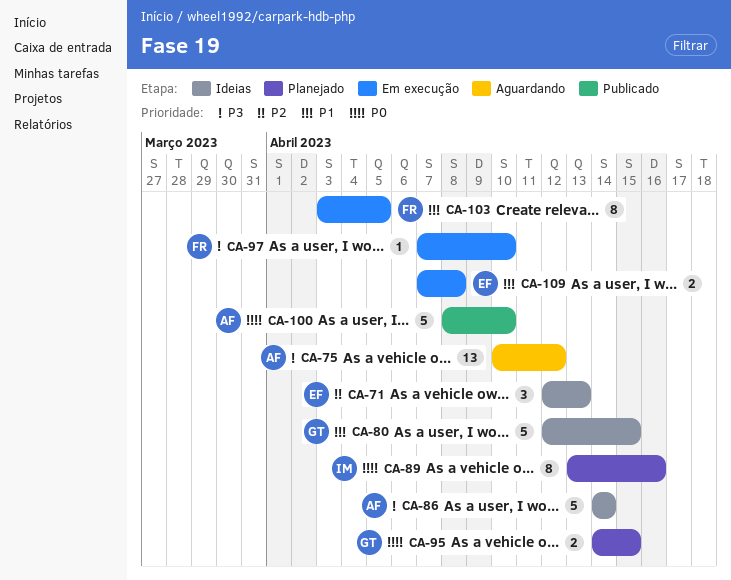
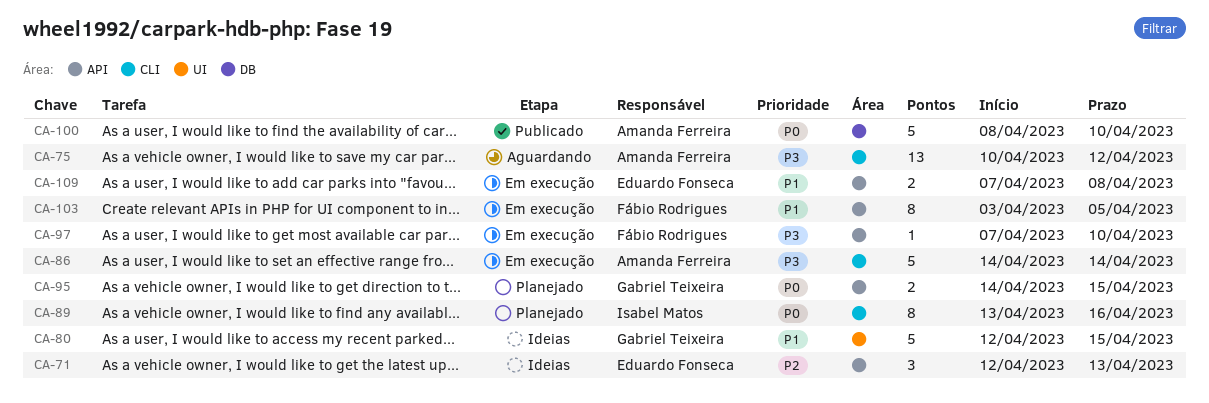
CA-86, status: Ideias -> Em execução

